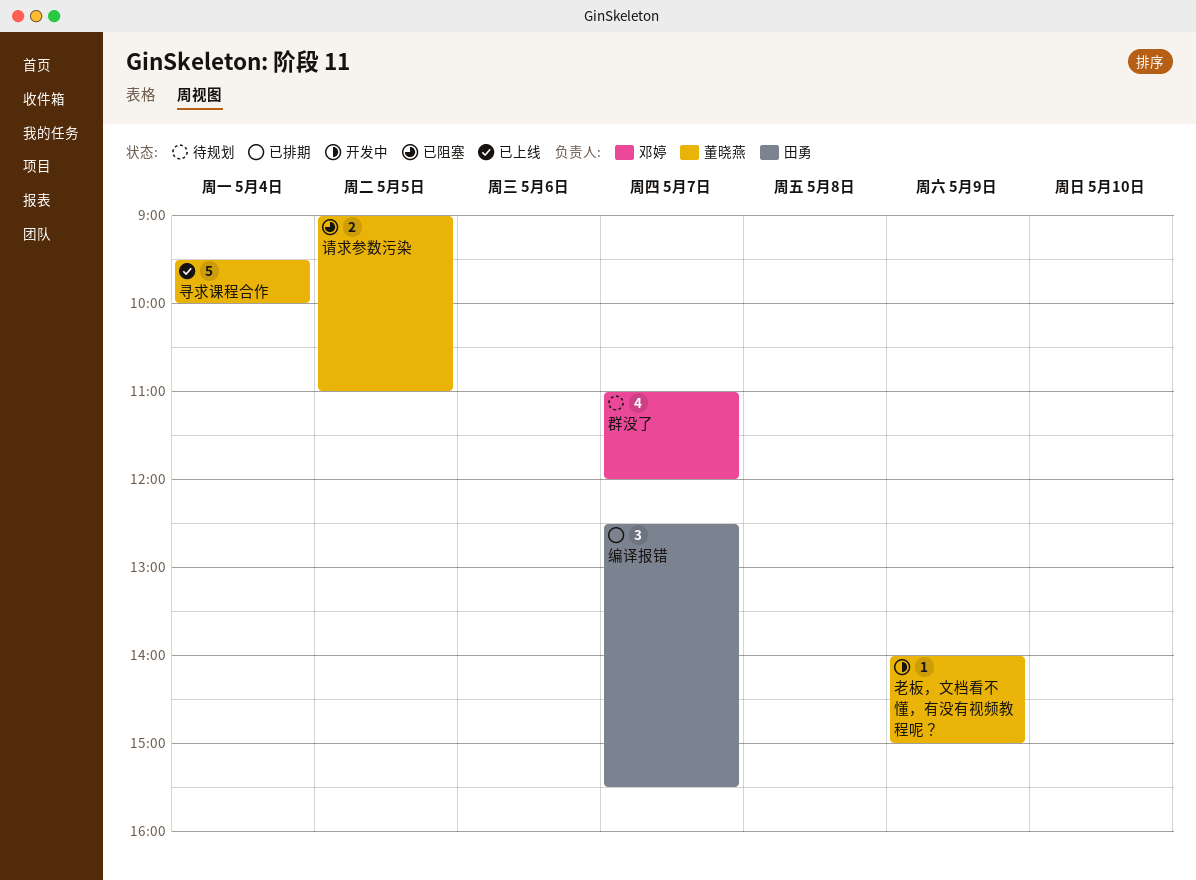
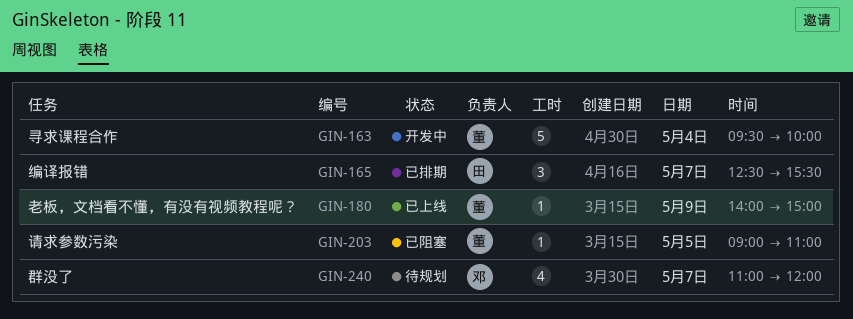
寻求课程合作, status: 已上线 -> 开发中
老板，文档看不懂，有没有视频教程呢？, status: 开发中 -> 已上线
请求参数污染, estimate: 2 -> 1

